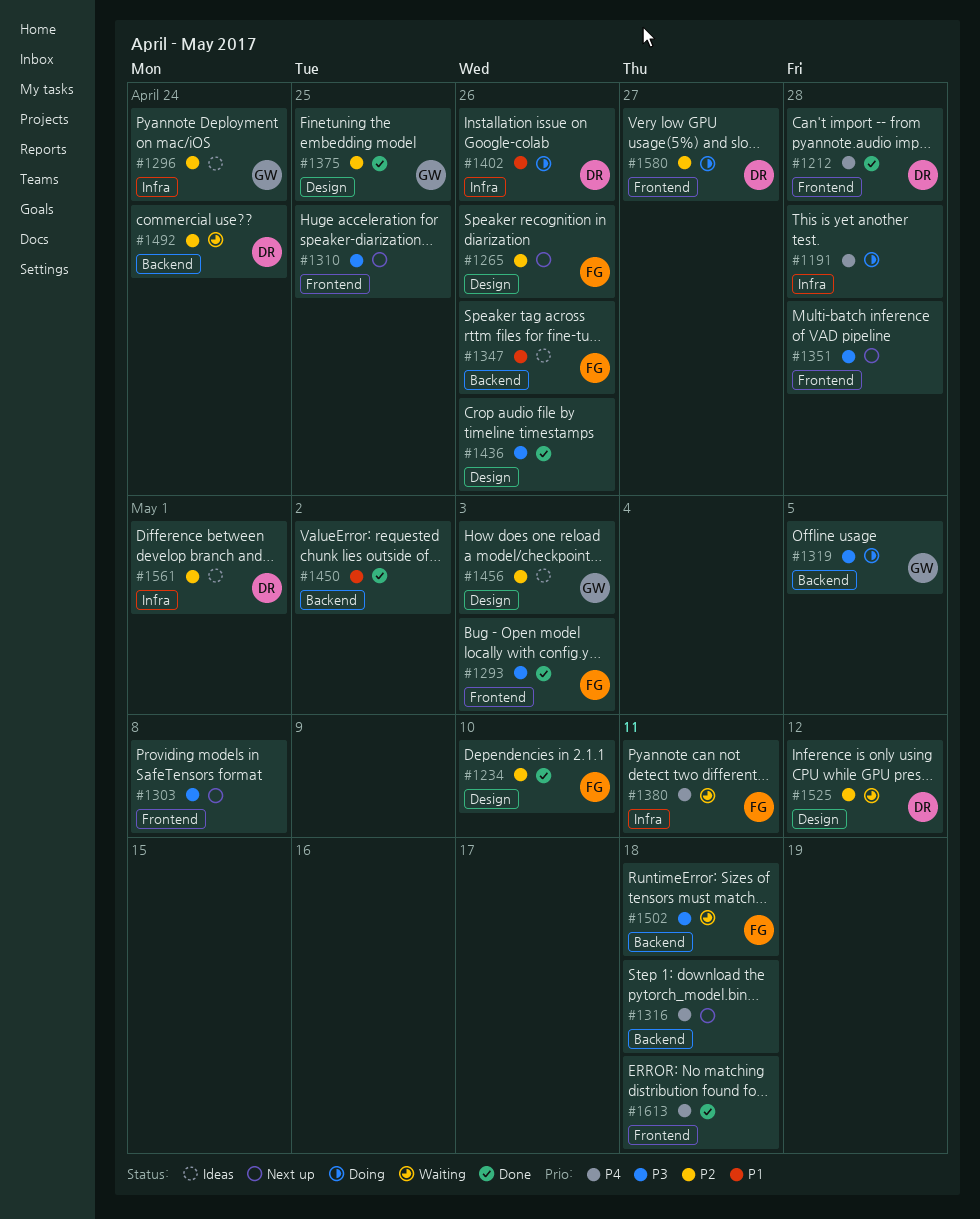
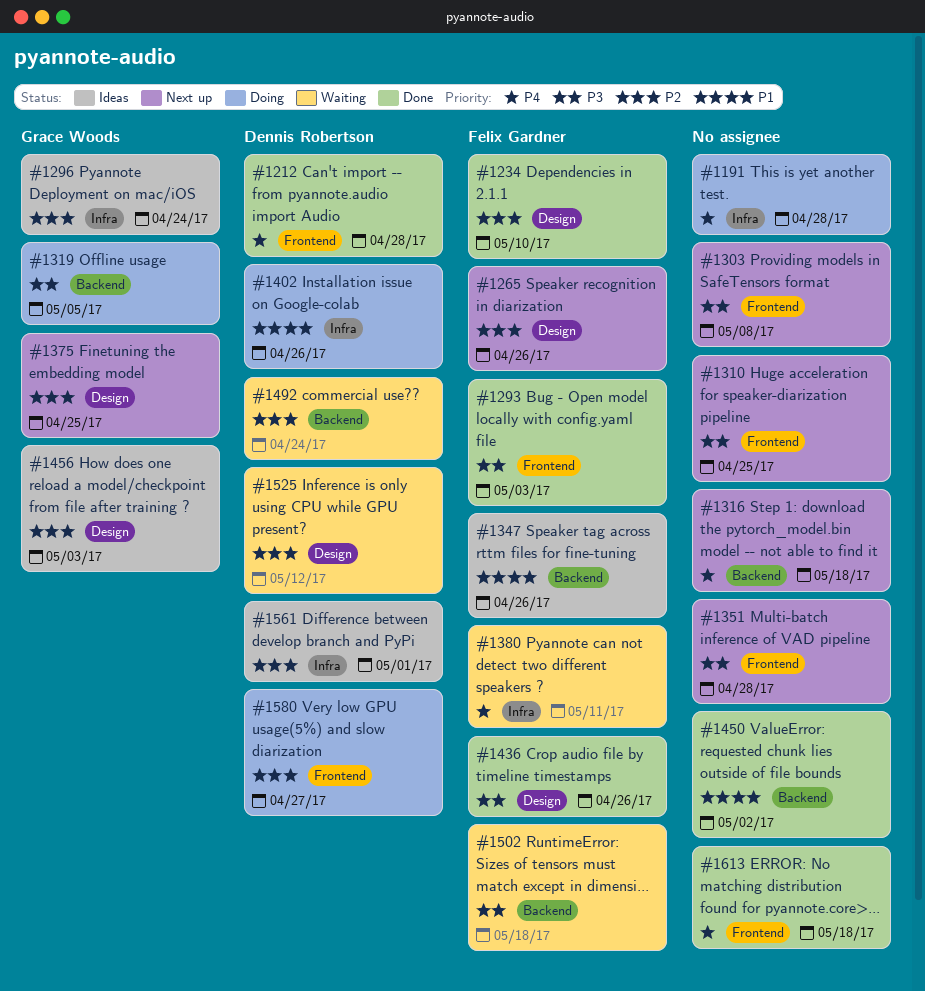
#1375, status: Done -> Next up
#1436, owner: none -> Felix Gardner

